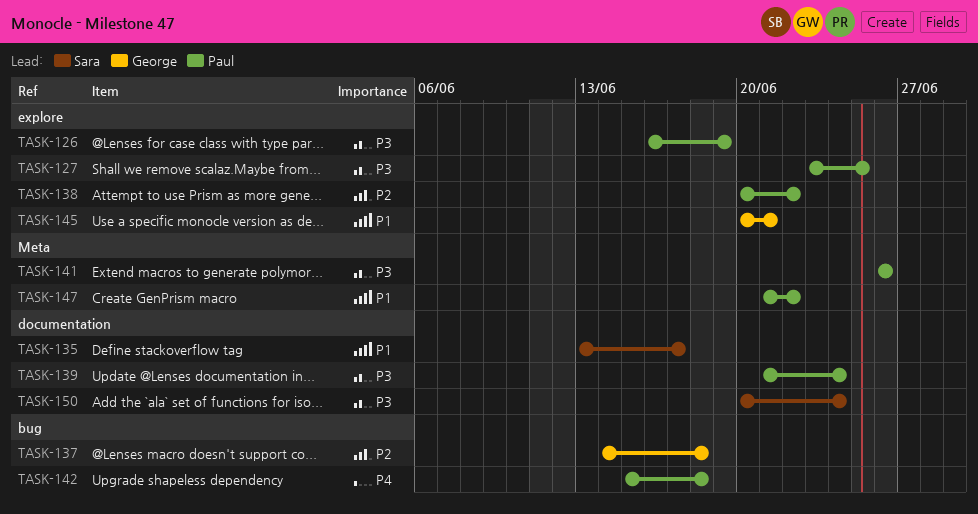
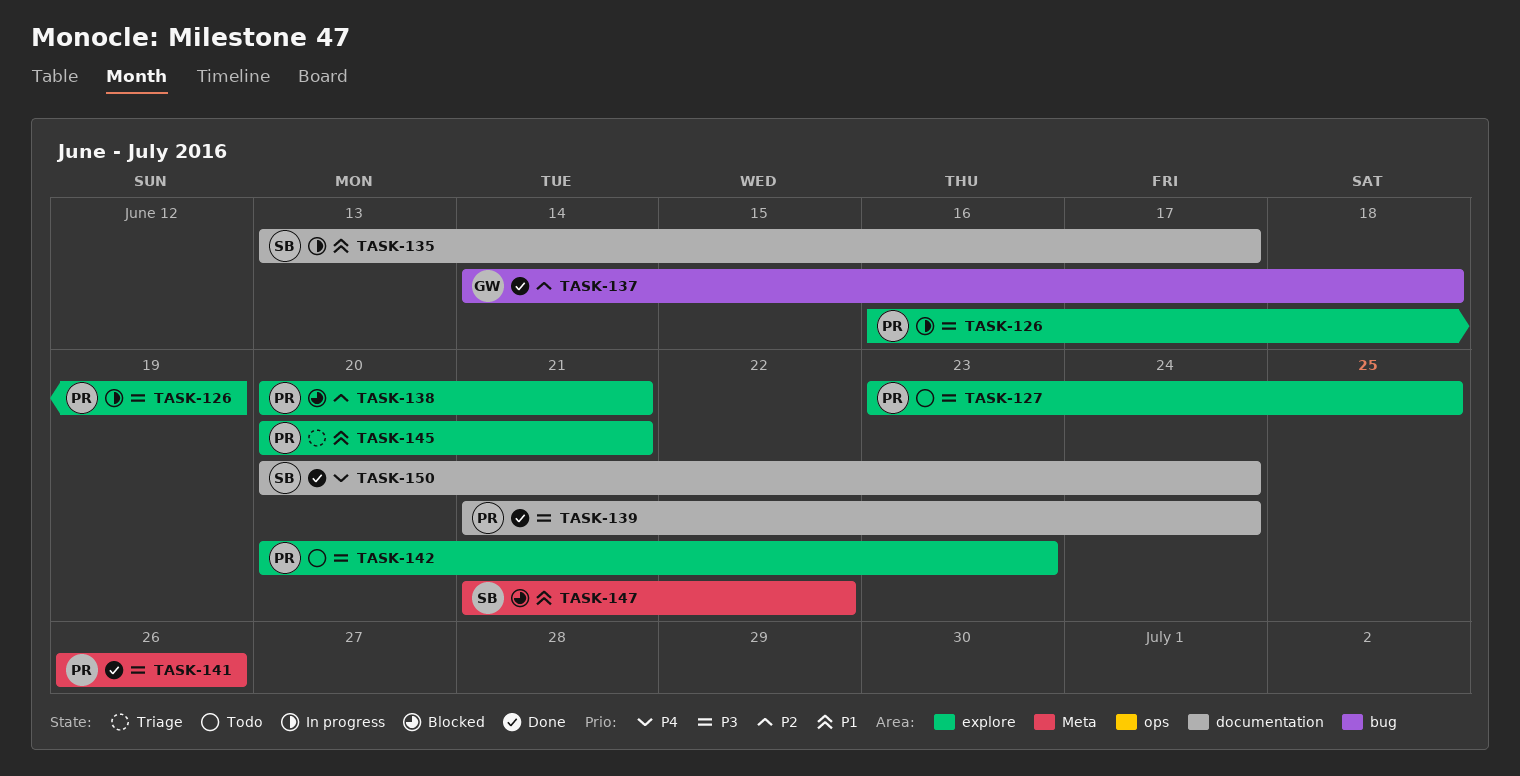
TASK-138, due: Jun 22 -> Jun 21
TASK-142, priority: P4 -> P3
TASK-142, label: bug -> explore
TASK-142, start: Jun 15 -> Jun 20
TASK-142, due: Jun 18 -> Jun 23
TASK-145, owner: George -> Paul
TASK-147, owner: Paul -> Sara
TASK-150, priority: P3 -> P4

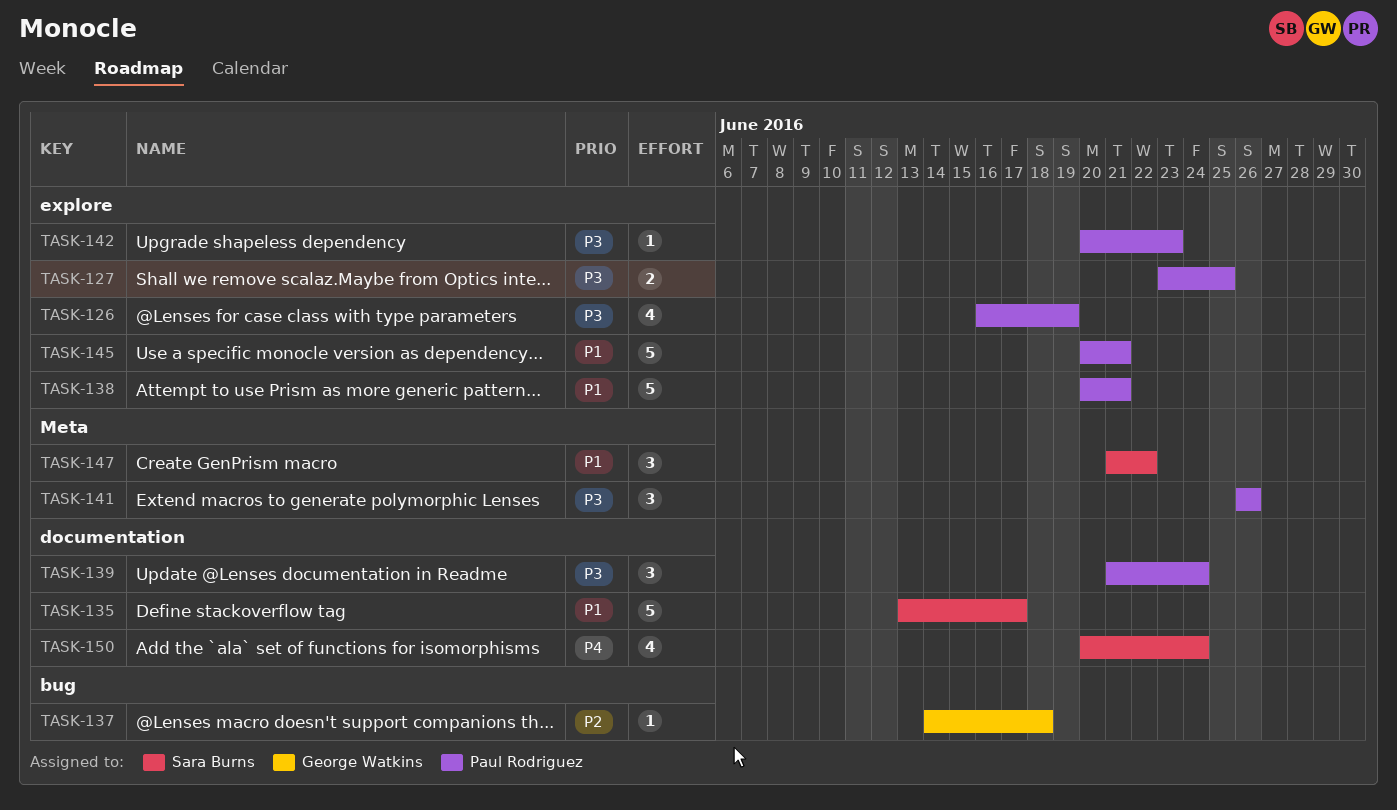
TASK-138, priority: P2 -> P1

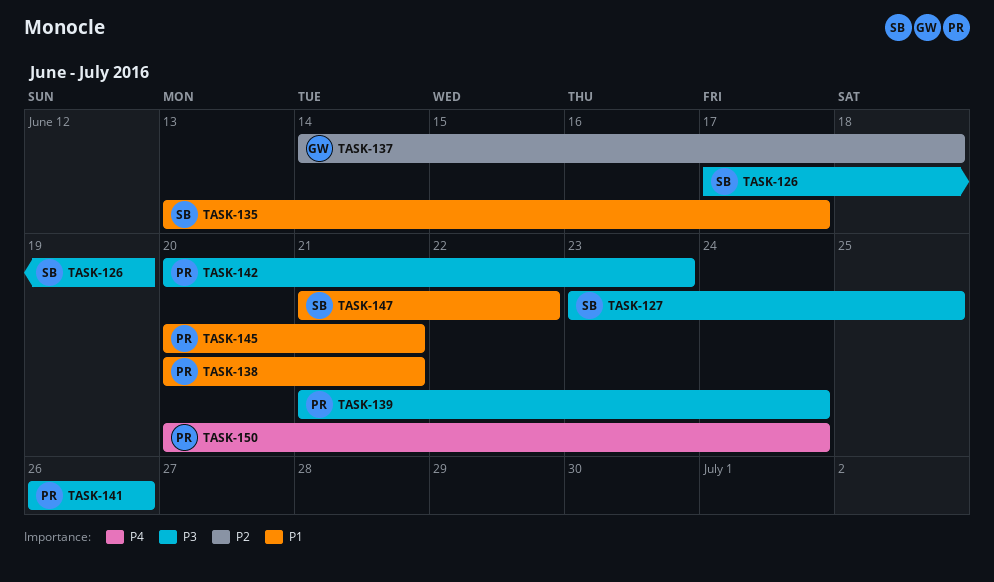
TASK-126, owner: Paul Rodriguez -> Sara Burns
TASK-126, start: Jun 16 -> Jun 17
TASK-127, owner: Paul Rodriguez -> Sara Burns
TASK-150, owner: Sara Burns -> Paul Rodriguez

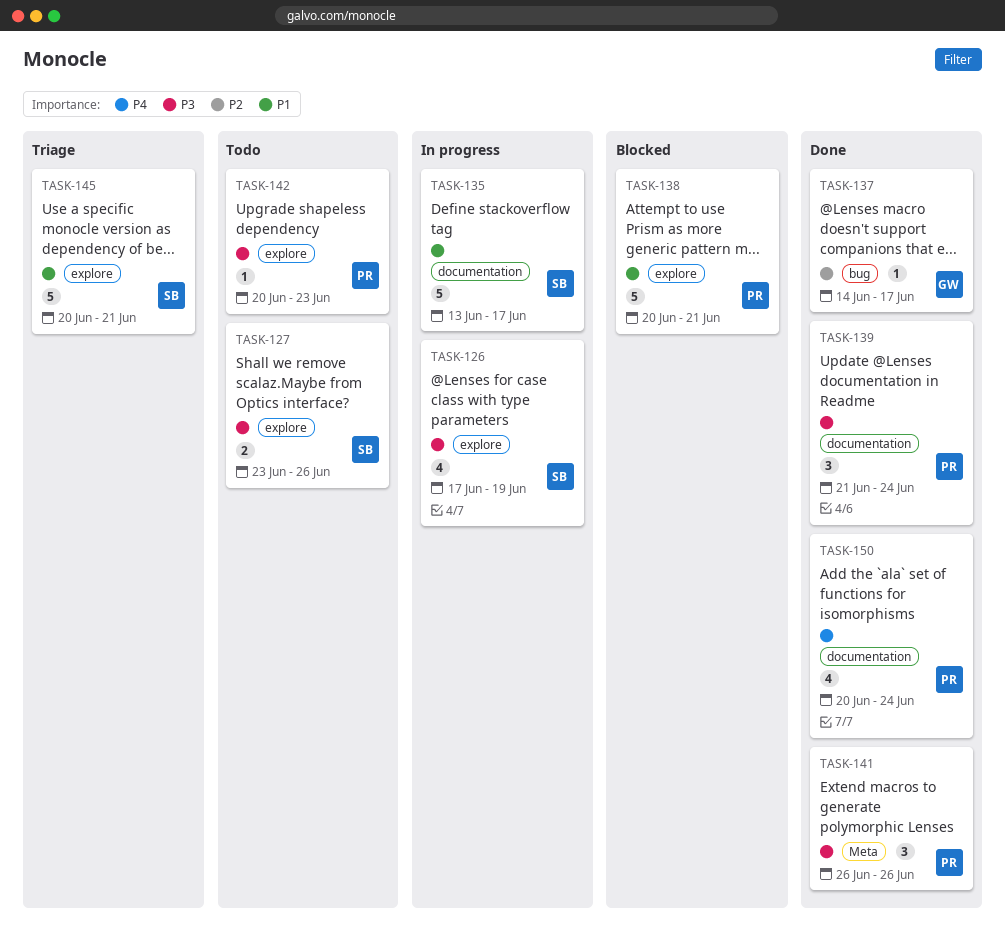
TASK-127, due: Jun 25 -> Jun 26
TASK-137, due: Jun 18 -> Jun 17
TASK-145, owner: PR -> SB
TASK-147: present -> none

